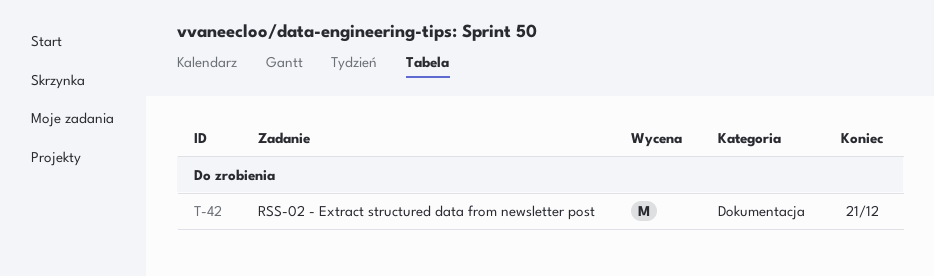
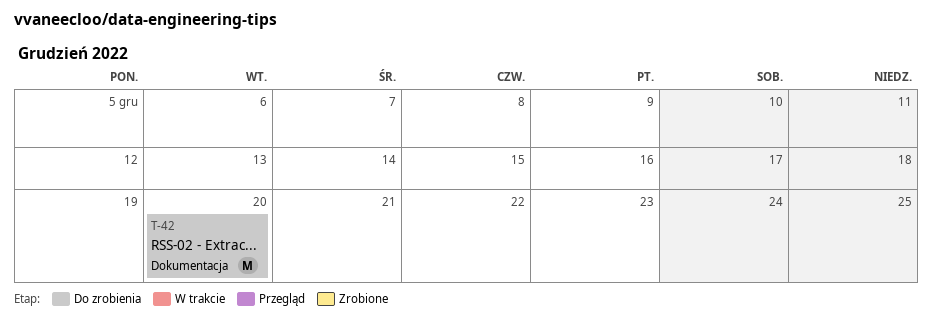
T-42, due: Dec 21 -> Dec 20

